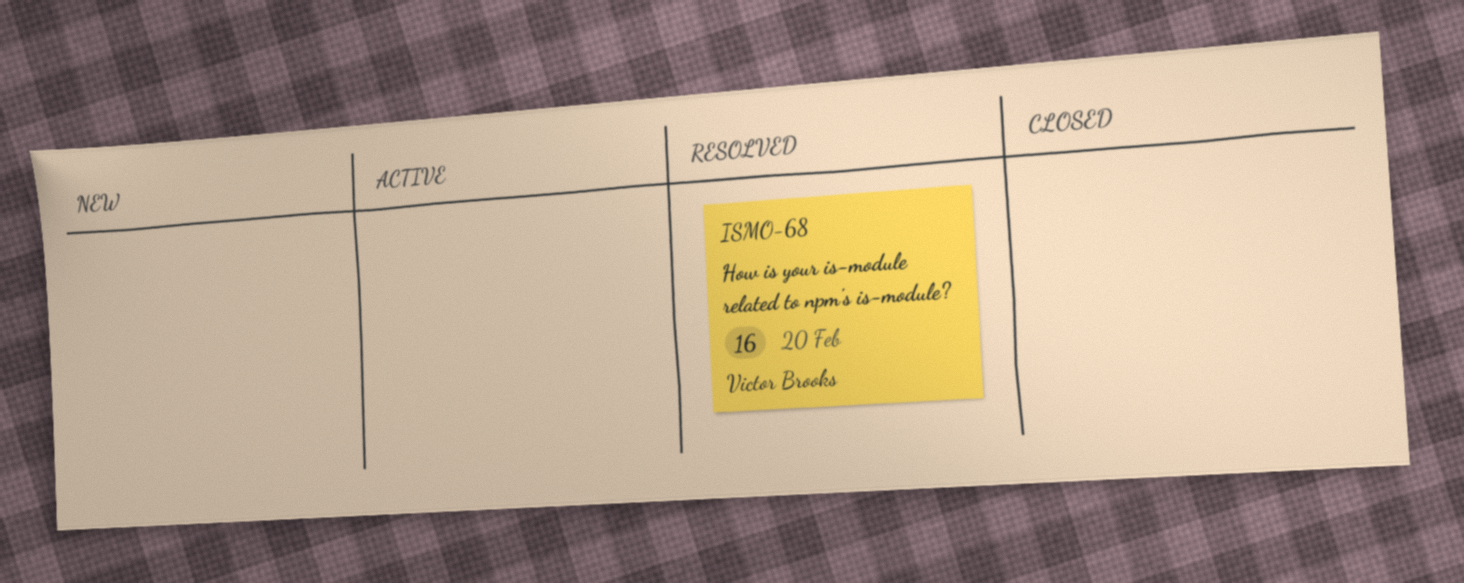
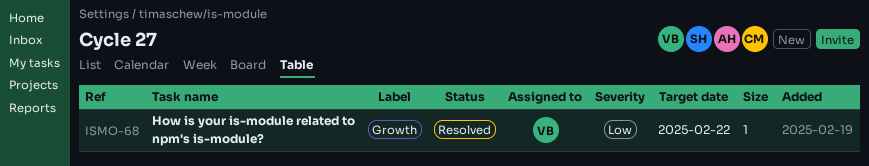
ISMO-68, estimate: 16 -> 1
ISMO-68, due: Feb 20 -> Feb 22

